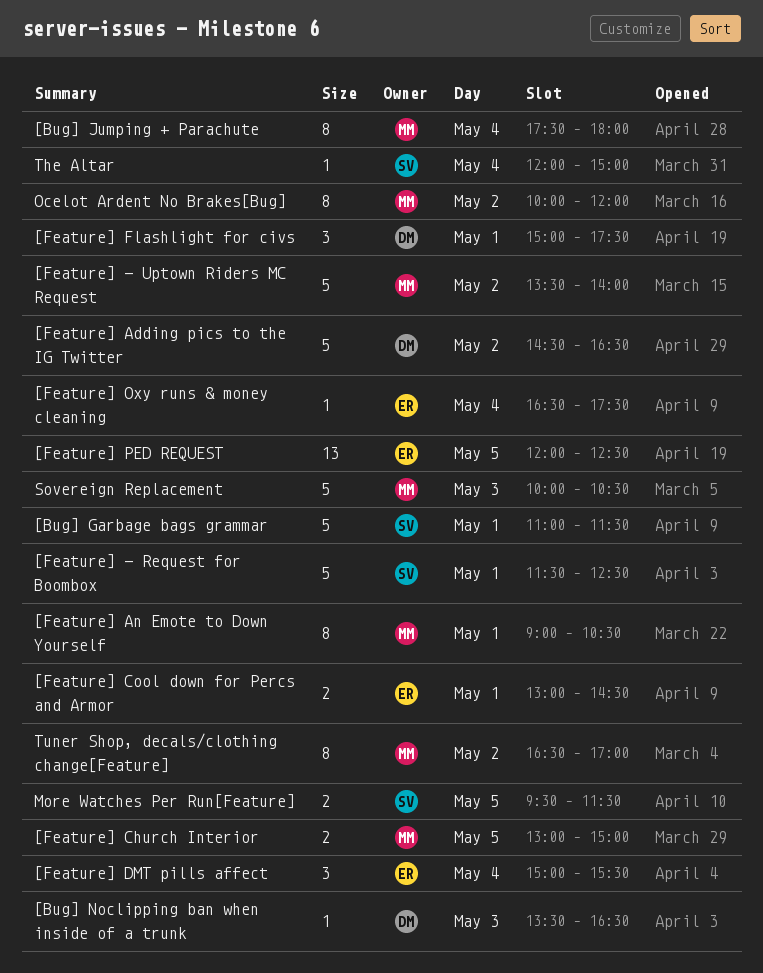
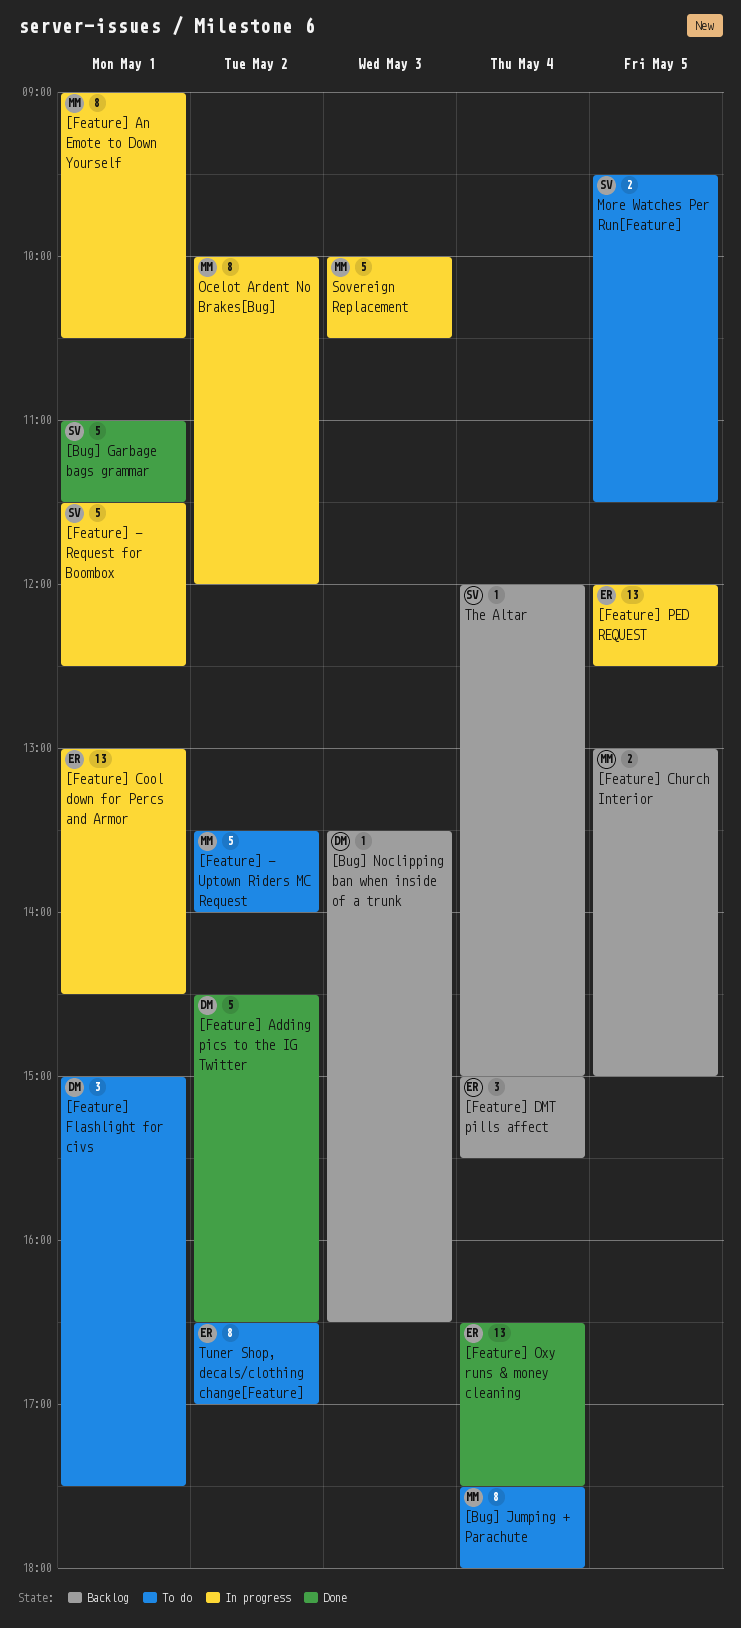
[Feature] Cool down for Percs and Armor, estimate: 2 -> 13
[Feature] Oxy runs & money cleaning, estimate: 1 -> 13
Tuner Shop, decals/clothing change[Feature], owner: MM -> ER

